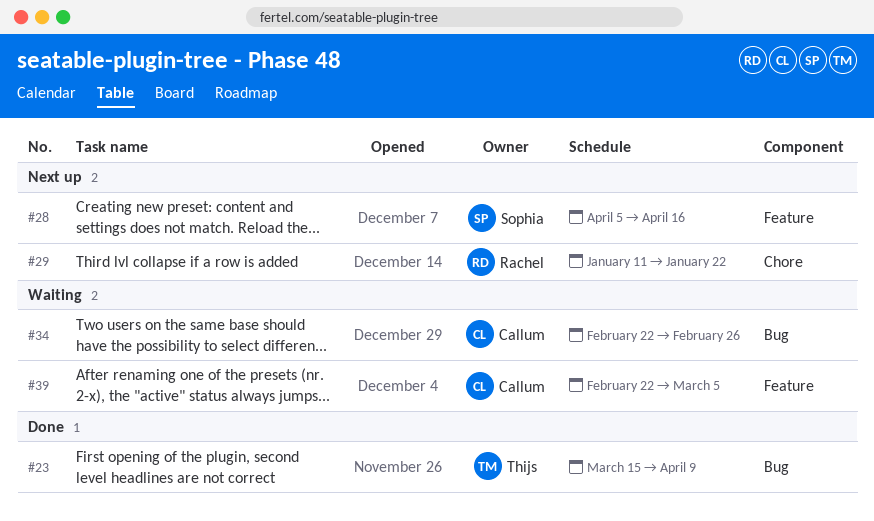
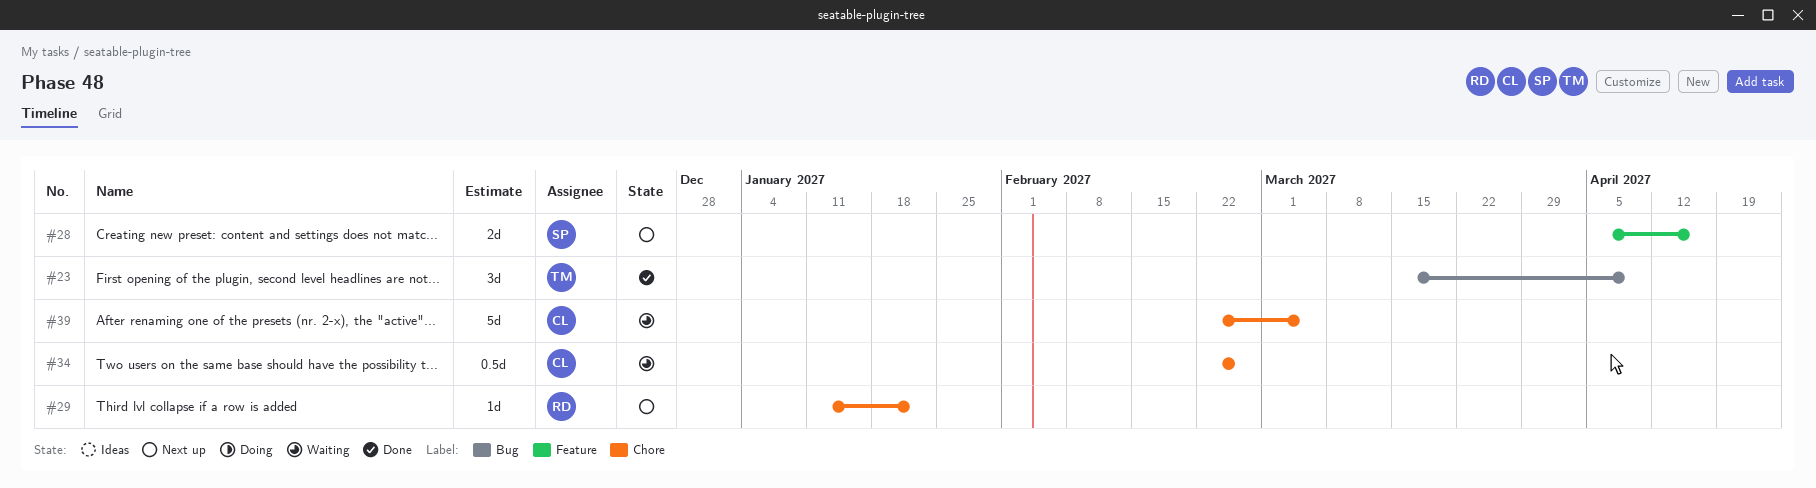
#34, label: Bug -> Chore
#39, label: Feature -> Chore

